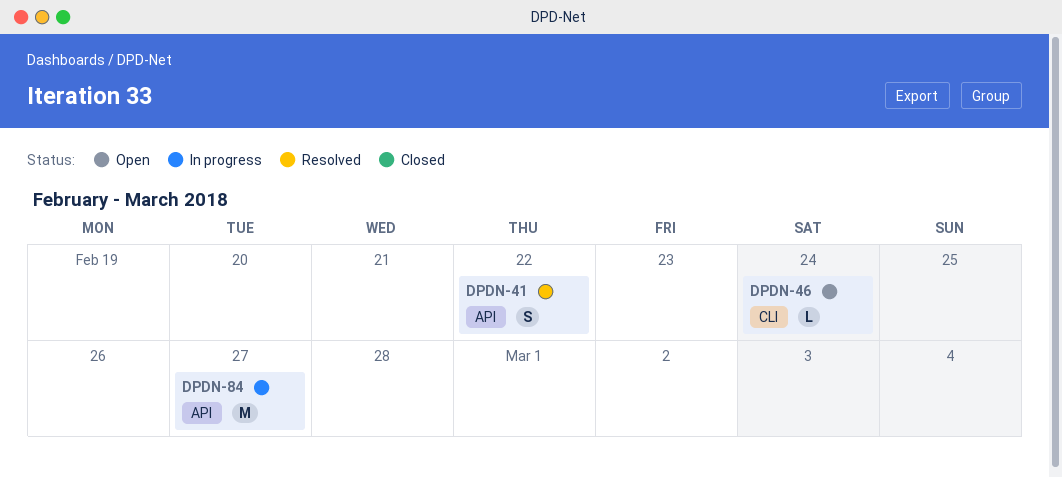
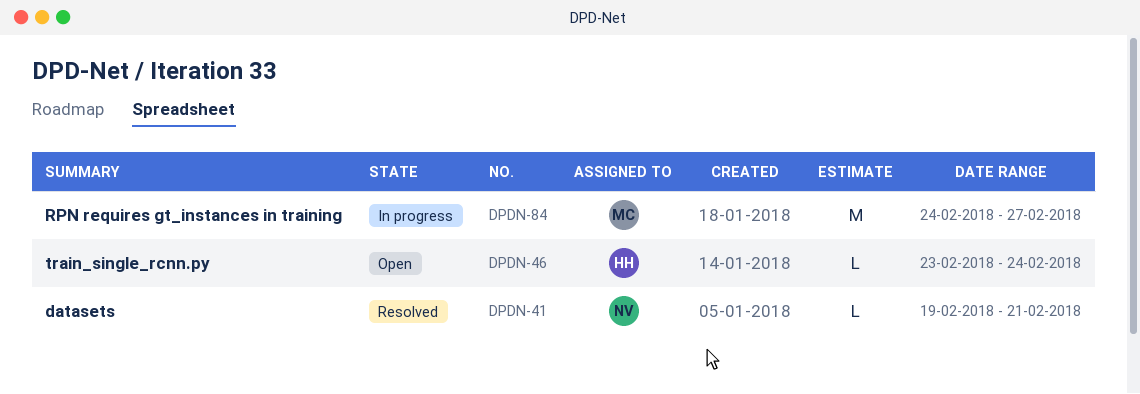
DPDN-41, estimate: S -> L
DPDN-41, due: Feb 22 -> Feb 21

